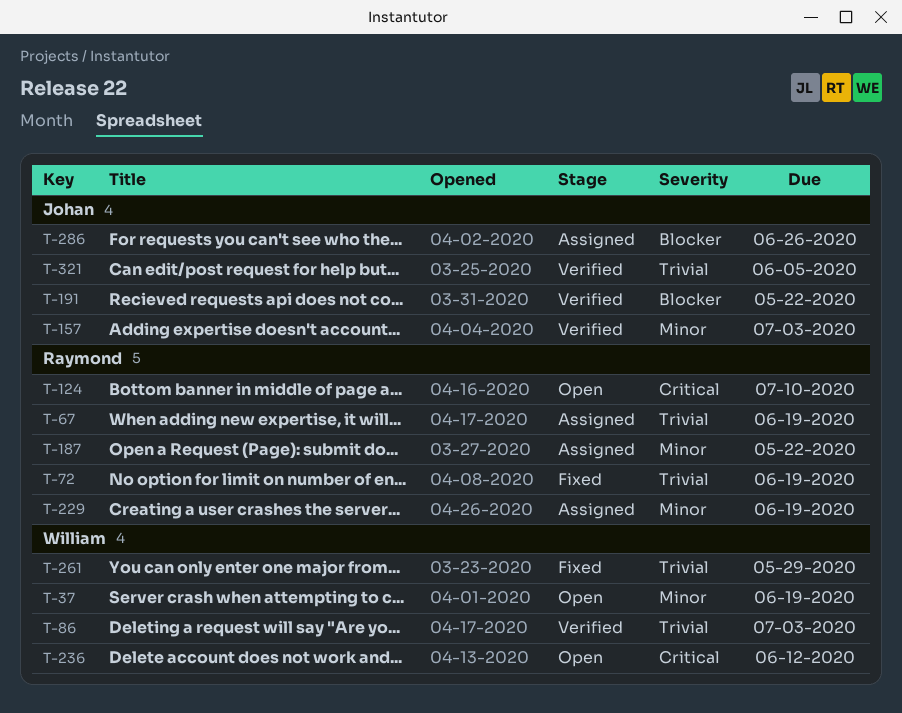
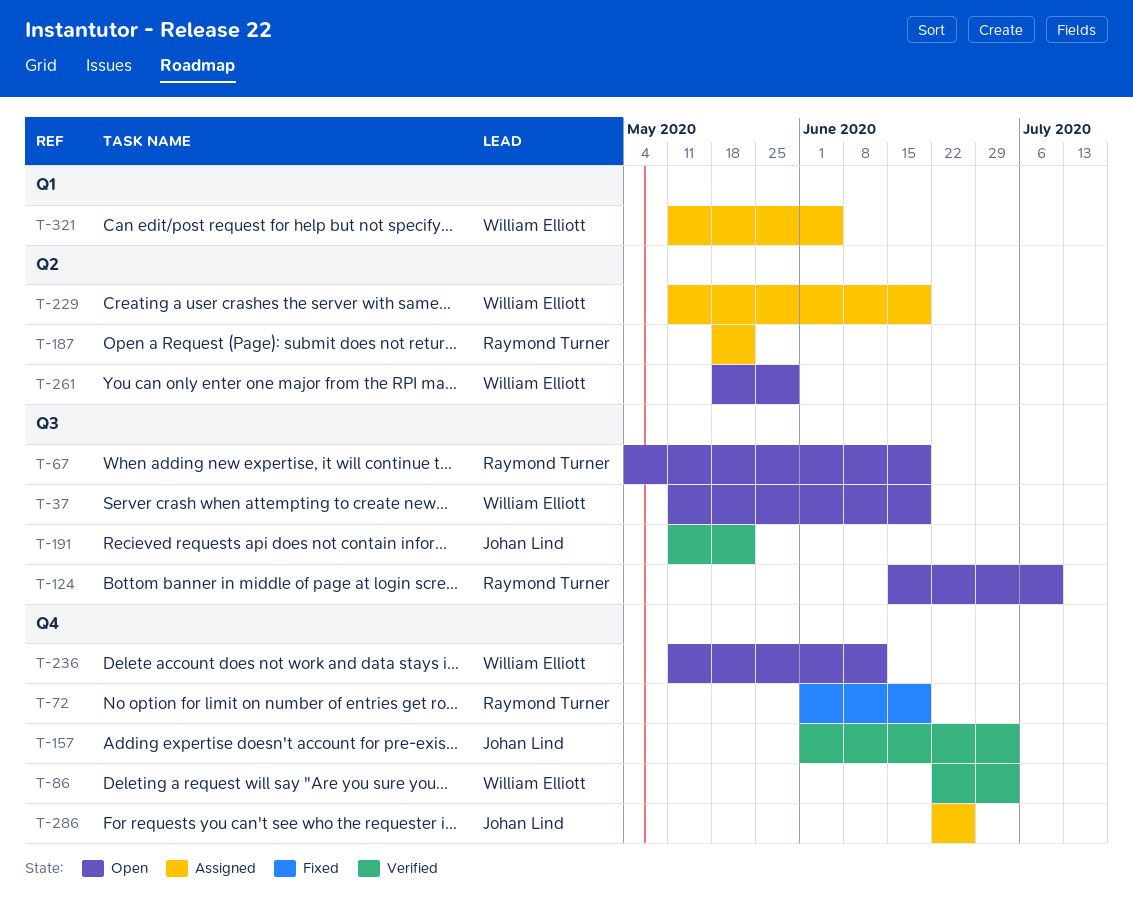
T-67, status: Assigned -> Open
T-229, owner: Raymond Turner -> William Elliott
T-261, status: Fixed -> Open
T-321, status: Verified -> Assigned
T-321, owner: Johan Lind -> William Elliott

